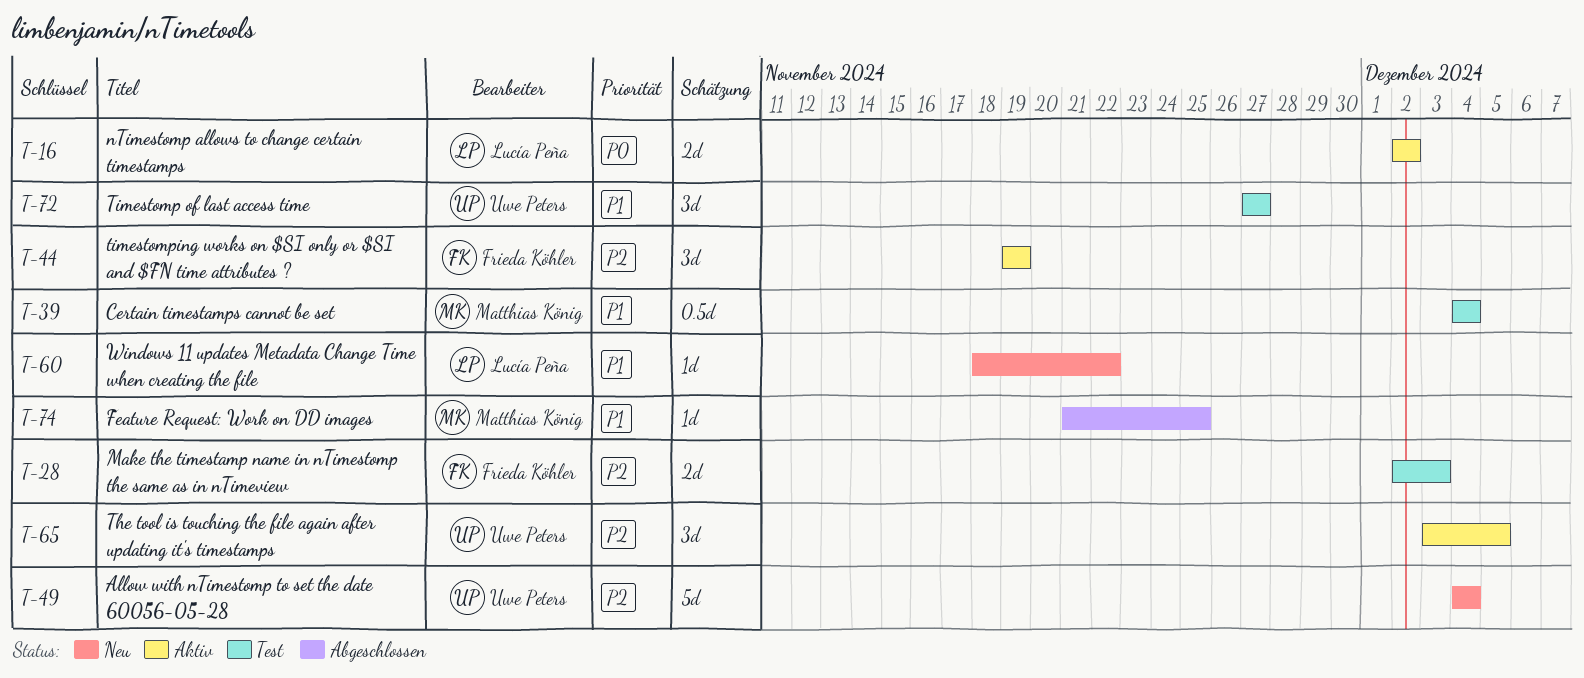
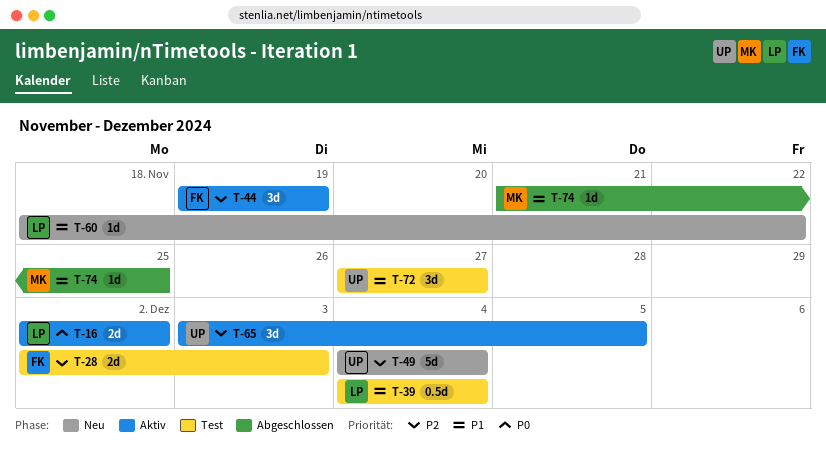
T-39, owner: Matthias König -> Lucía Peña

